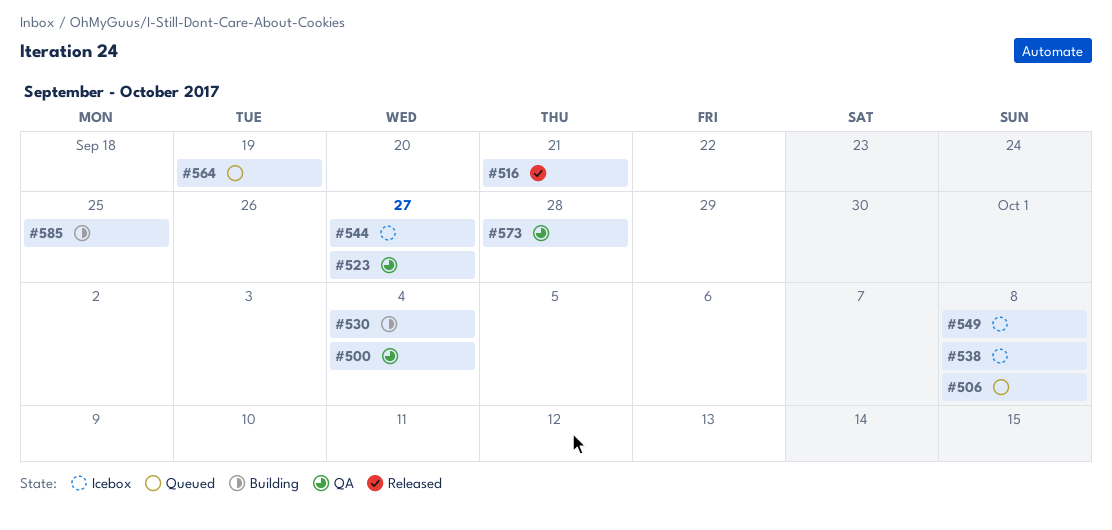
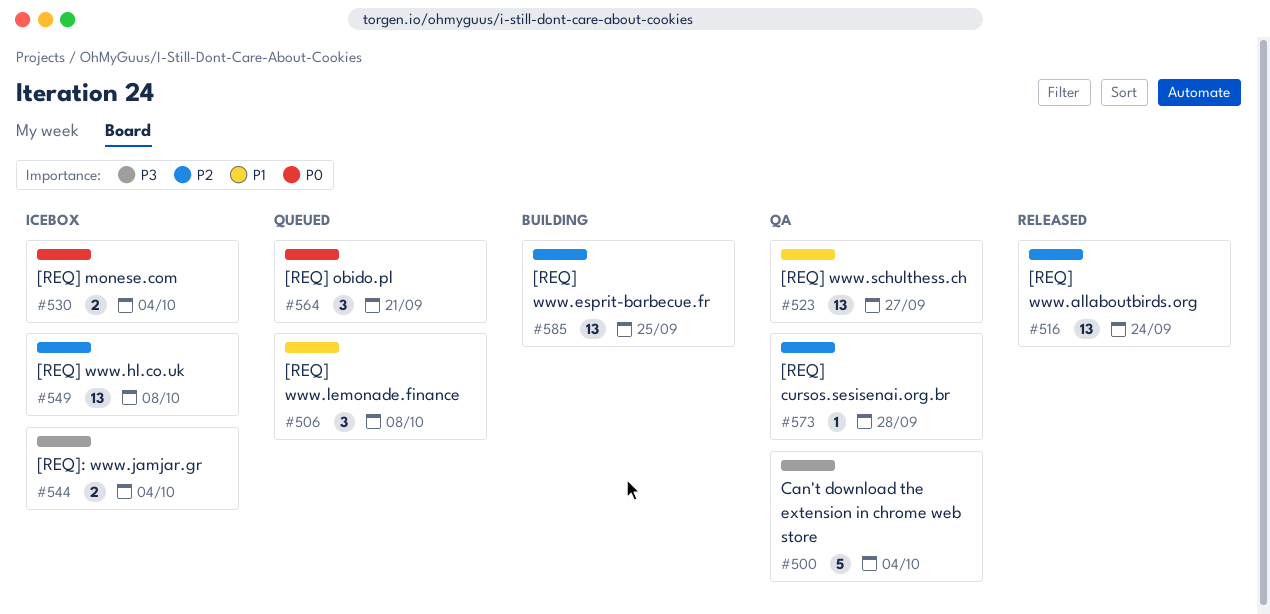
#516, due: Sep 21 -> Sep 24
#530, status: Building -> Icebox
#538: present -> none
#544, due: Sep 27 -> Oct 4
#564, due: Sep 19 -> Sep 21

